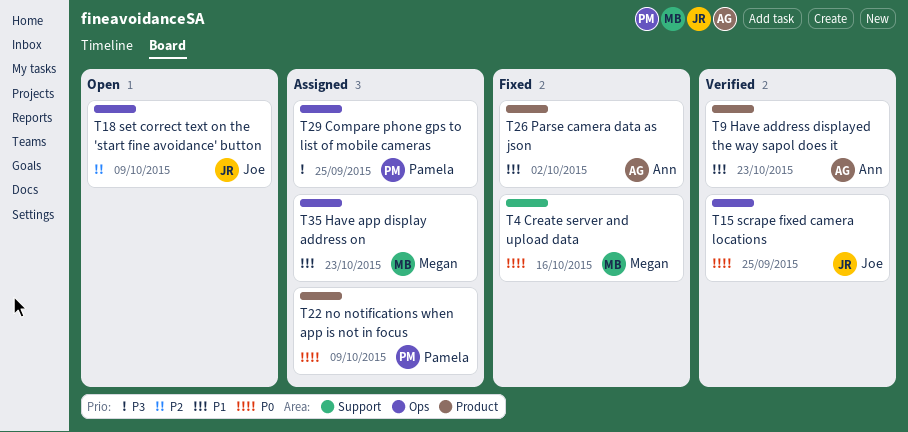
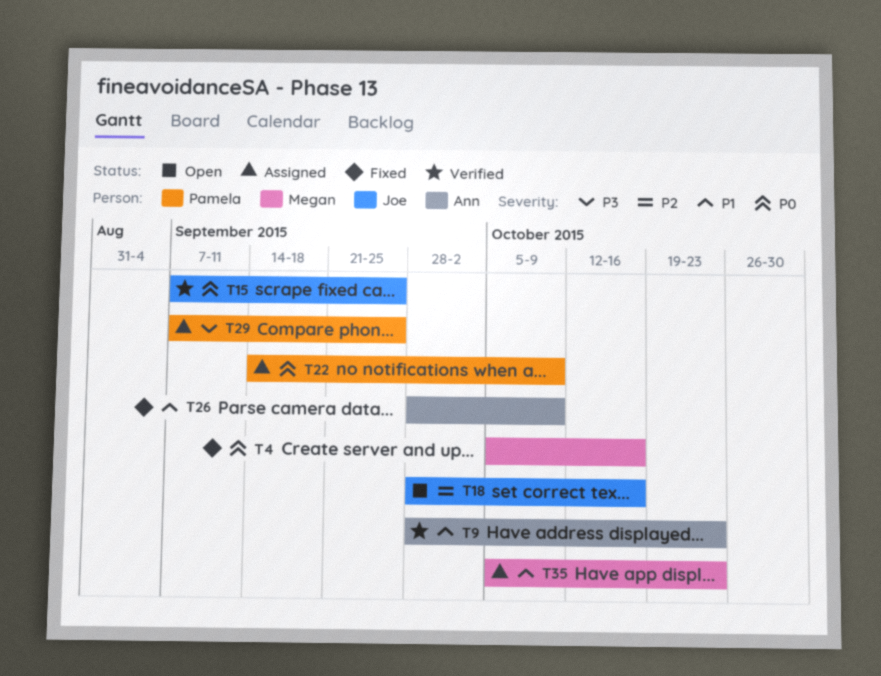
T18, due: Oct 9 -> Oct 16
T26, due: Oct 2 -> Oct 9

